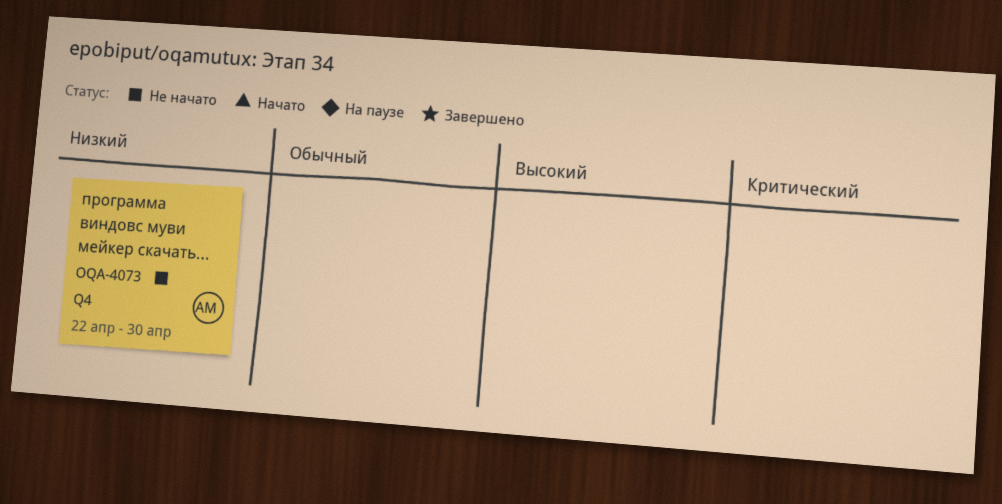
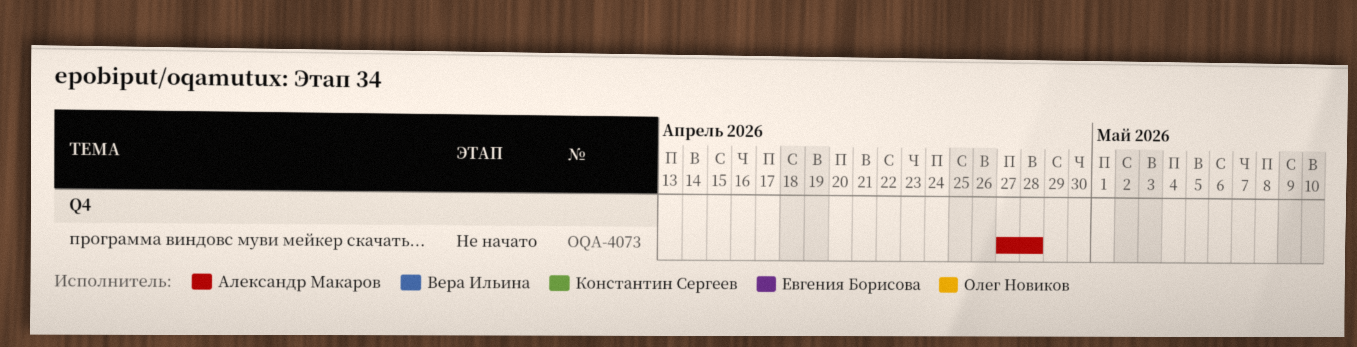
OQA-4073, start: Apr 22 -> Apr 27
OQA-4073, due: Apr 30 -> Apr 28

